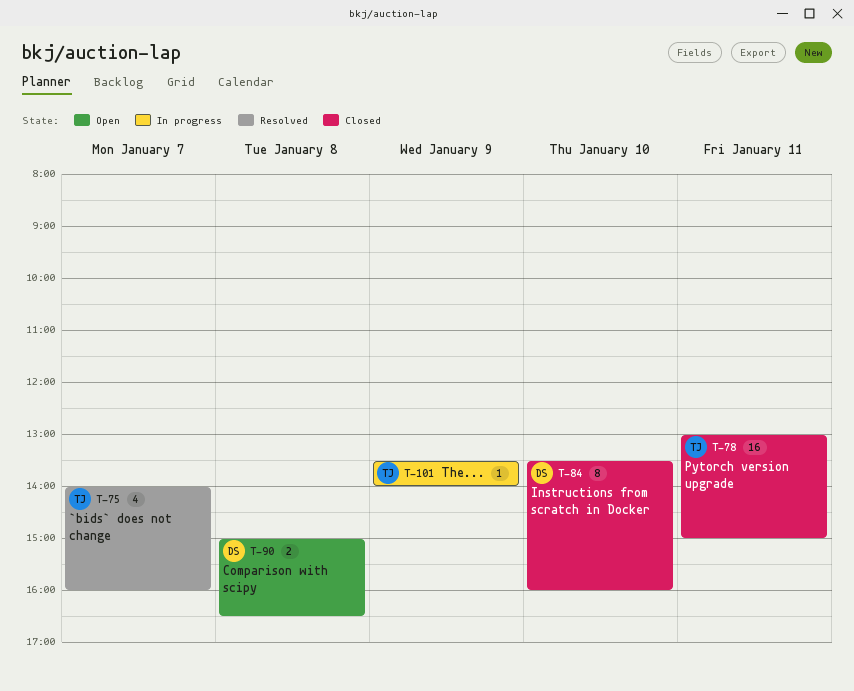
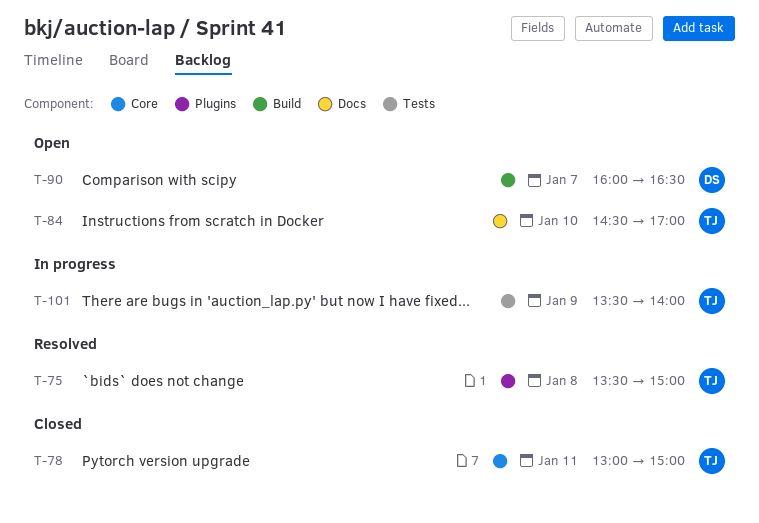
T-75, day: Jan 7 -> Jan 8
T-75, begins: 14:00 -> 13:30
T-75, ends: 16:00 -> 15:00
T-84, status: Closed -> Open
T-84, owner: DS -> TJ
T-84, begins: 13:30 -> 14:30
T-84, ends: 16:00 -> 17:00
T-90, day: Jan 8 -> Jan 7
T-90, begins: 15:00 -> 16:00

